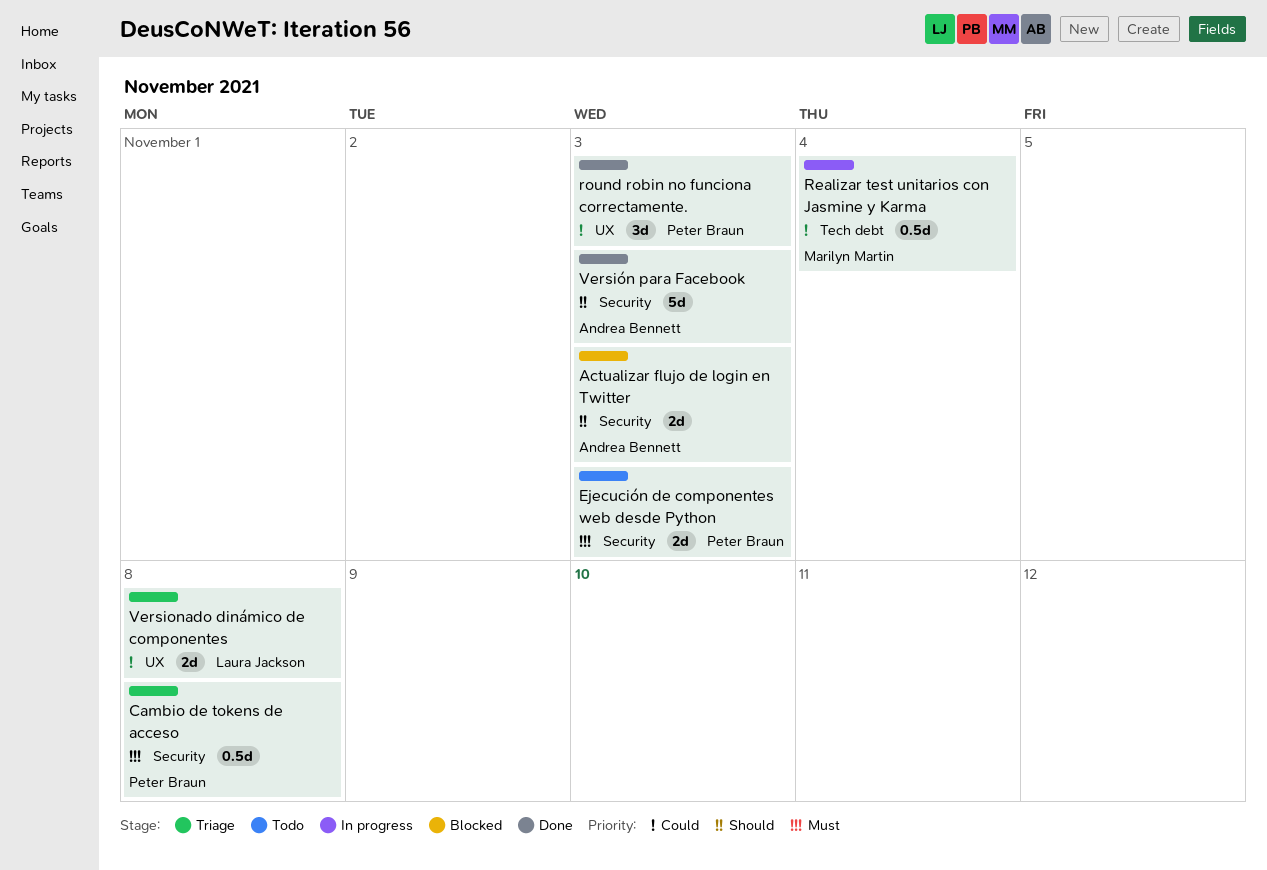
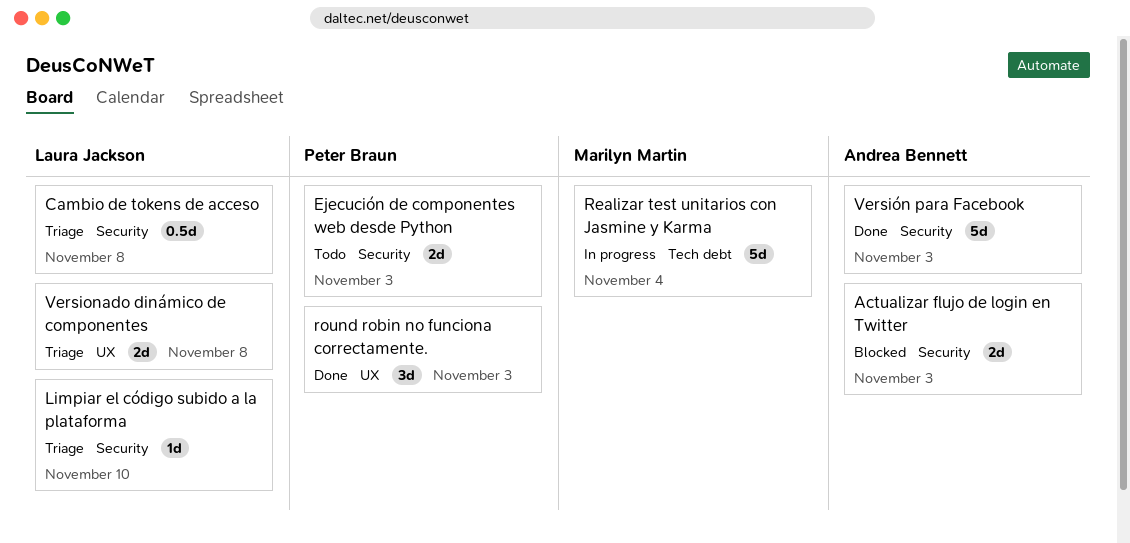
Cambio de tokens de acceso, owner: Peter Braun -> Laura Jackson
Limpiar el código subido a la plataforma: none -> present
Realizar test unitarios con Jasmine y Karma, estimate: 0.5d -> 5d

